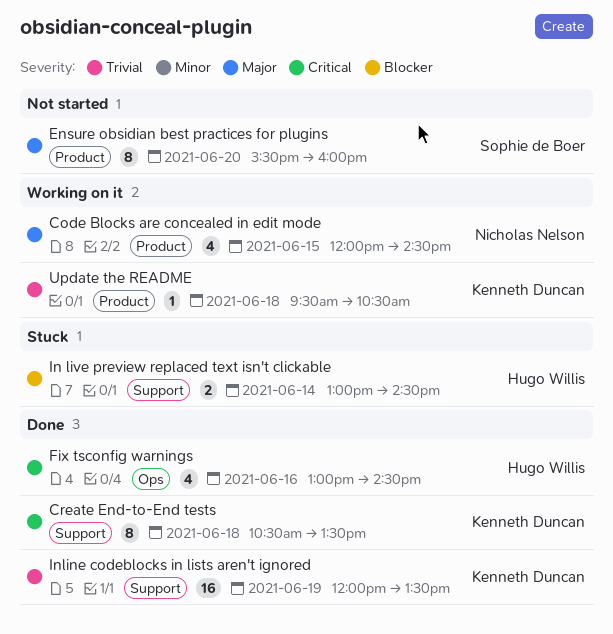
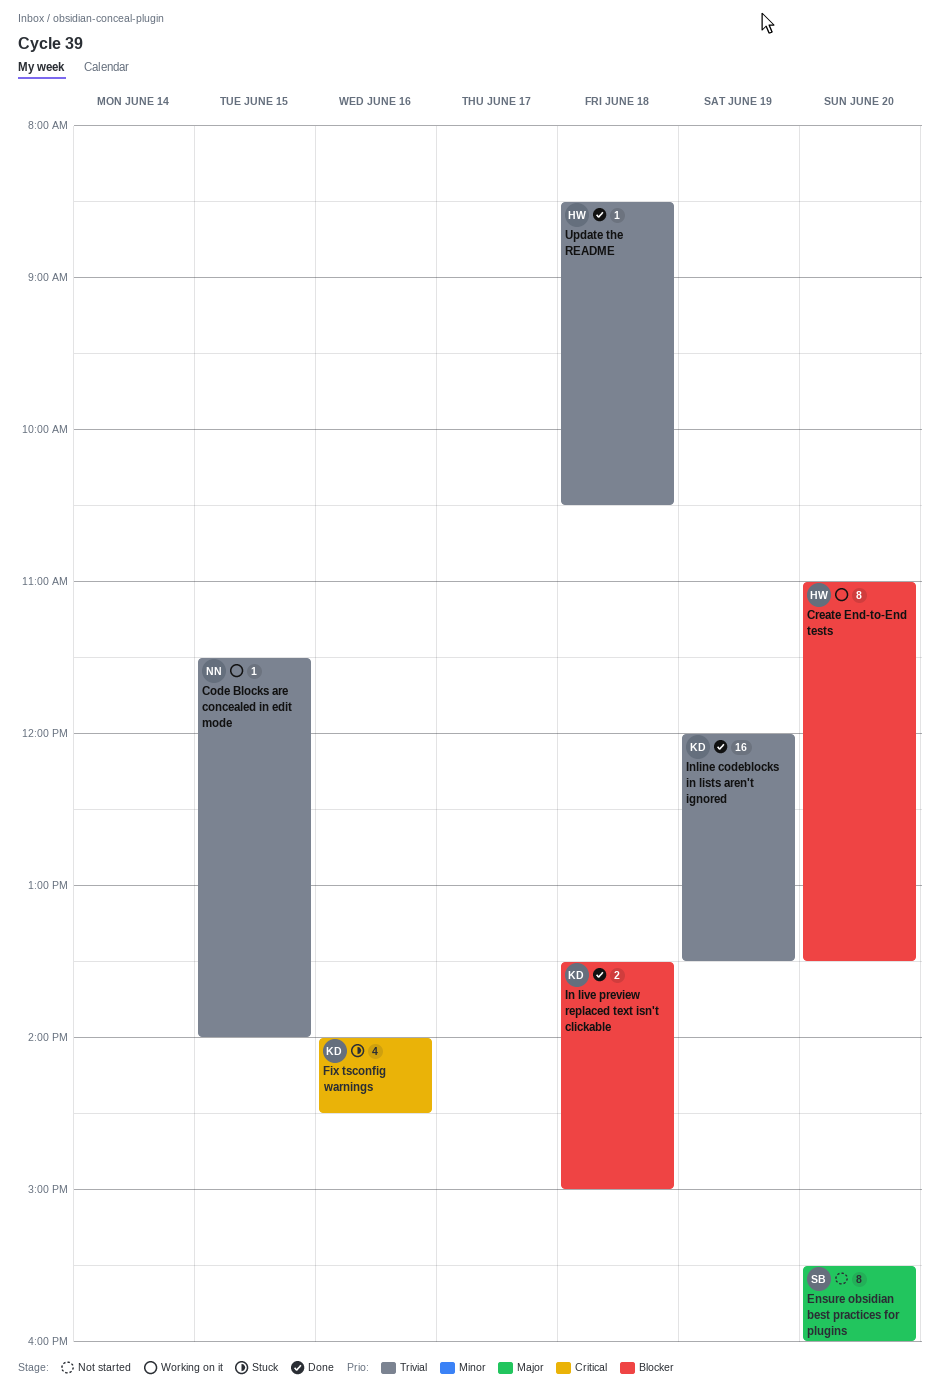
Code Blocks are concealed in edit mode, priority: Major -> Trivial
Code Blocks are concealed in edit mode, estimate: 4 -> 1
Code Blocks are concealed in edit mode, begins: 12:00 -> 11:30
Code Blocks are concealed in edit mode, ends: 14:30 -> 14:00
Create End-to-End tests, status: Done -> Working on it
Create End-to-End tests, owner: Kenneth Duncan -> Hugo Willis
Create End-to-End tests, priority: Critical -> Blocker
Create End-to-End tests, day: Jun 18 -> Jun 20
Create End-to-End tests, begins: 10:30 -> 11:00
Fix tsconfig warnings, status: Done -> Stuck
Fix tsconfig warnings, owner: Hugo Willis -> Kenneth Duncan
Fix tsconfig warnings, begins: 13:00 -> 14:00
In live preview replaced text isn't clickable, status: Stuck -> Done
In live preview replaced text isn't clickable, owner: Hugo Willis -> Kenneth Duncan
In live preview replaced text isn't clickable, day: Jun 14 -> Jun 18
In live preview replaced text isn't clickable, begins: 13:00 -> 13:30
In live preview replaced text isn't clickable, ends: 14:30 -> 15:00
Update the README, status: Working on it -> Done
Update the README, owner: Kenneth Duncan -> Hugo Willis
Update the README, begins: 09:30 -> 08:30

